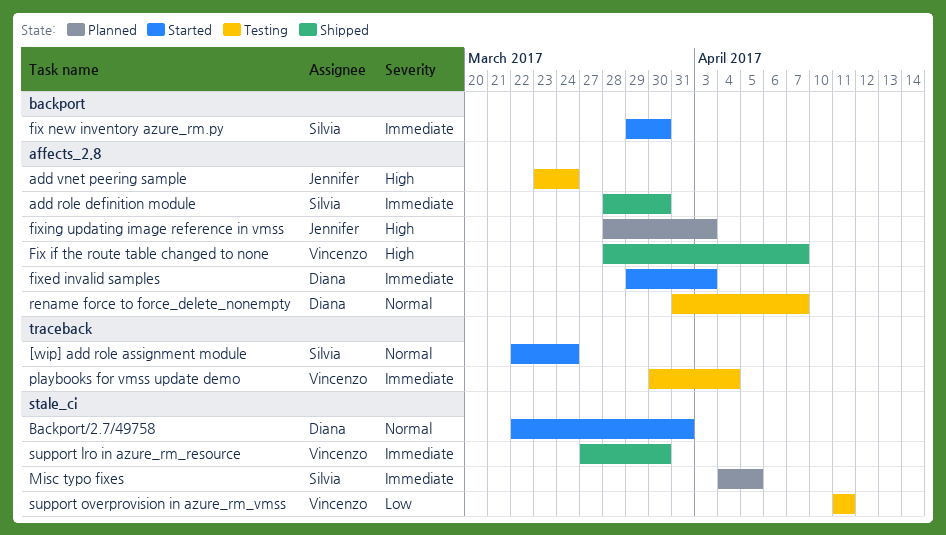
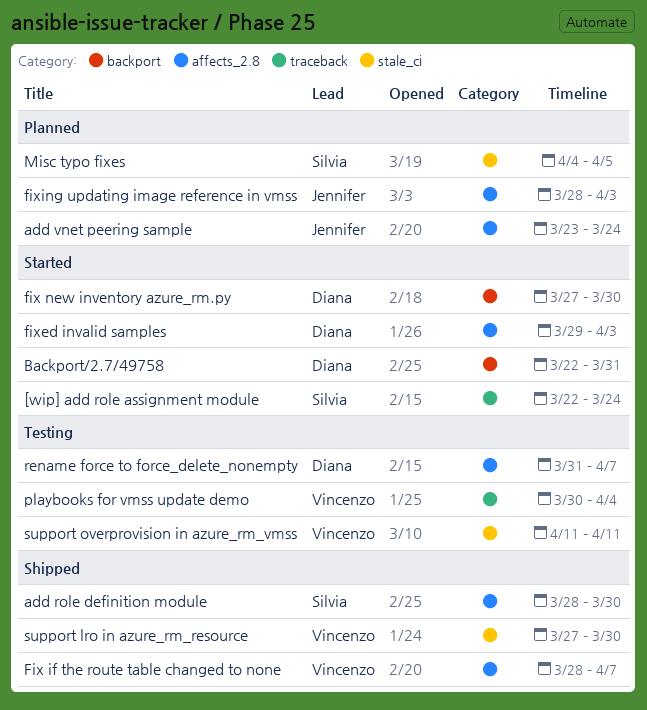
add vnet peering sample, status: Testing -> Planned
Backport/2.7/49758, label: stale_ci -> backport
fix new inventory azure_rm.py, owner: Silvia -> Diana
fix new inventory azure_rm.py, start: Mar 29 -> Mar 27

